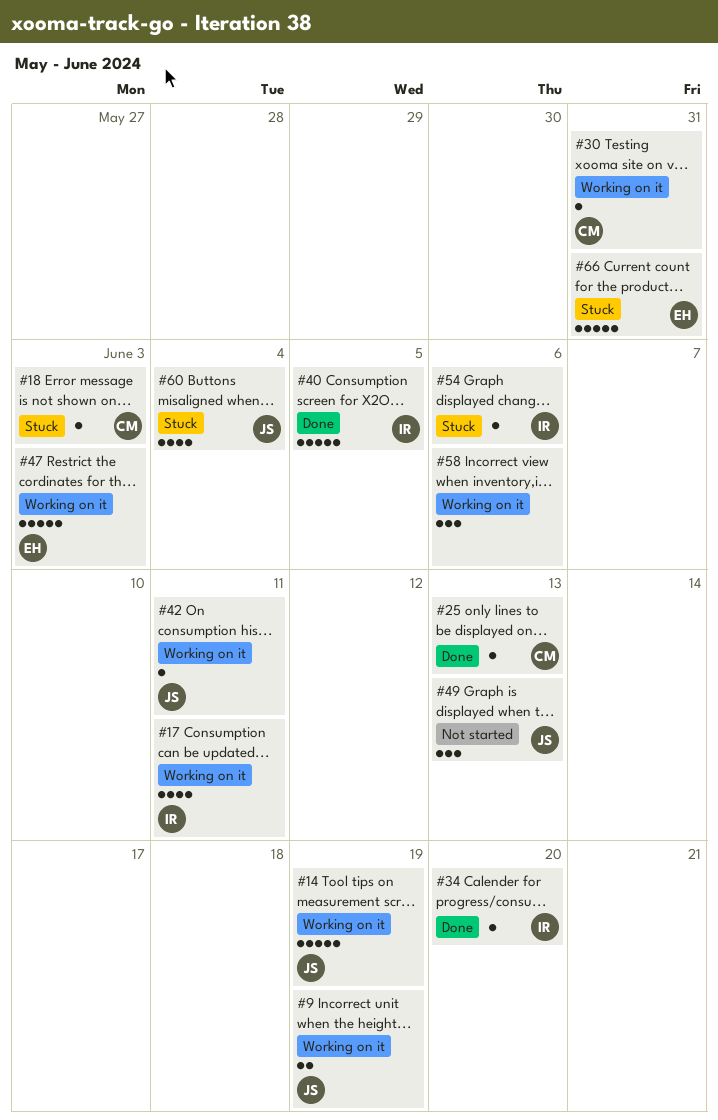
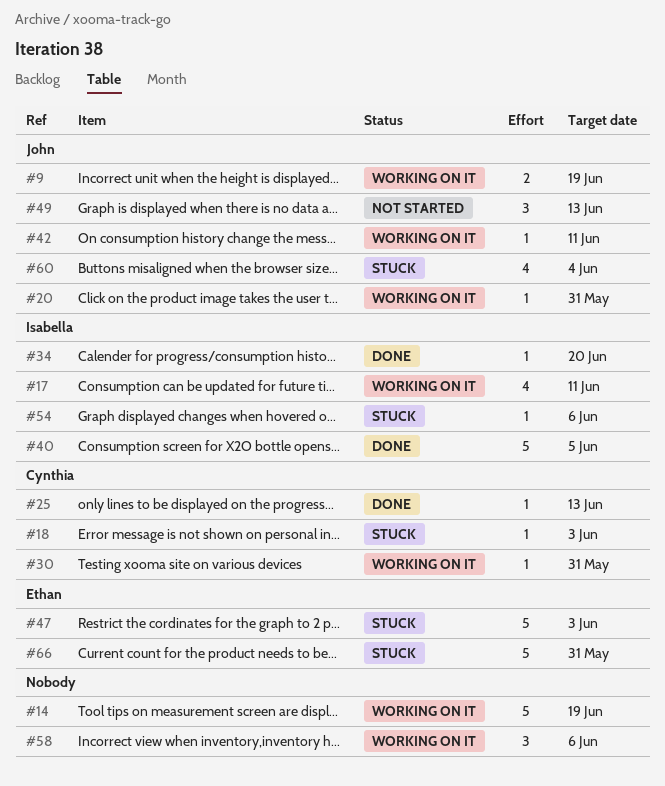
#14, owner: John -> none
#20: none -> present
#47, status: Working on it -> Stuck

